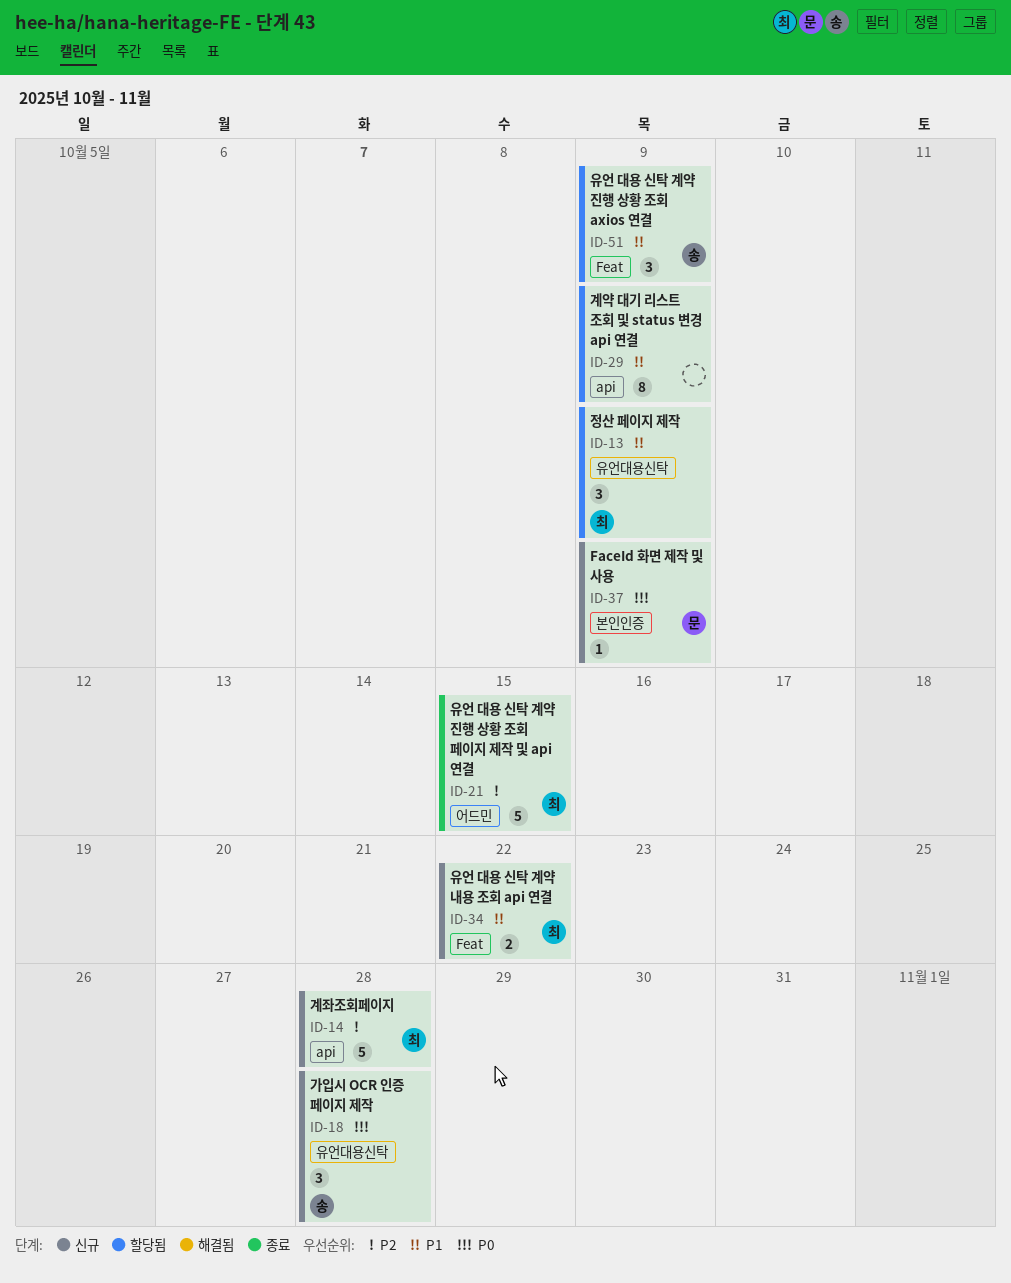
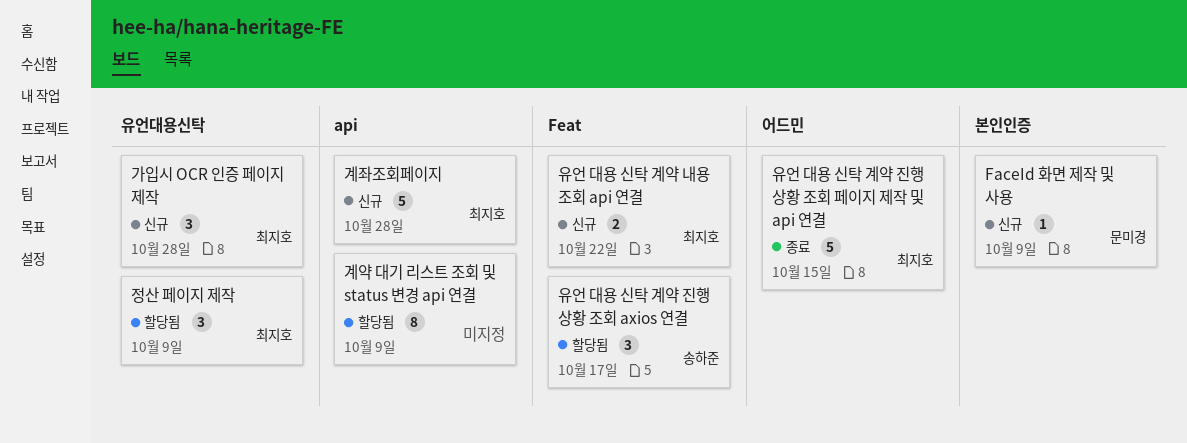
가입시 OCR 인증 페이지 제작, owner: 송하준 -> 최지호
유언 대용 신탁 계약 진행 상황 조회 axios 연결, due: Oct 9 -> Oct 17

